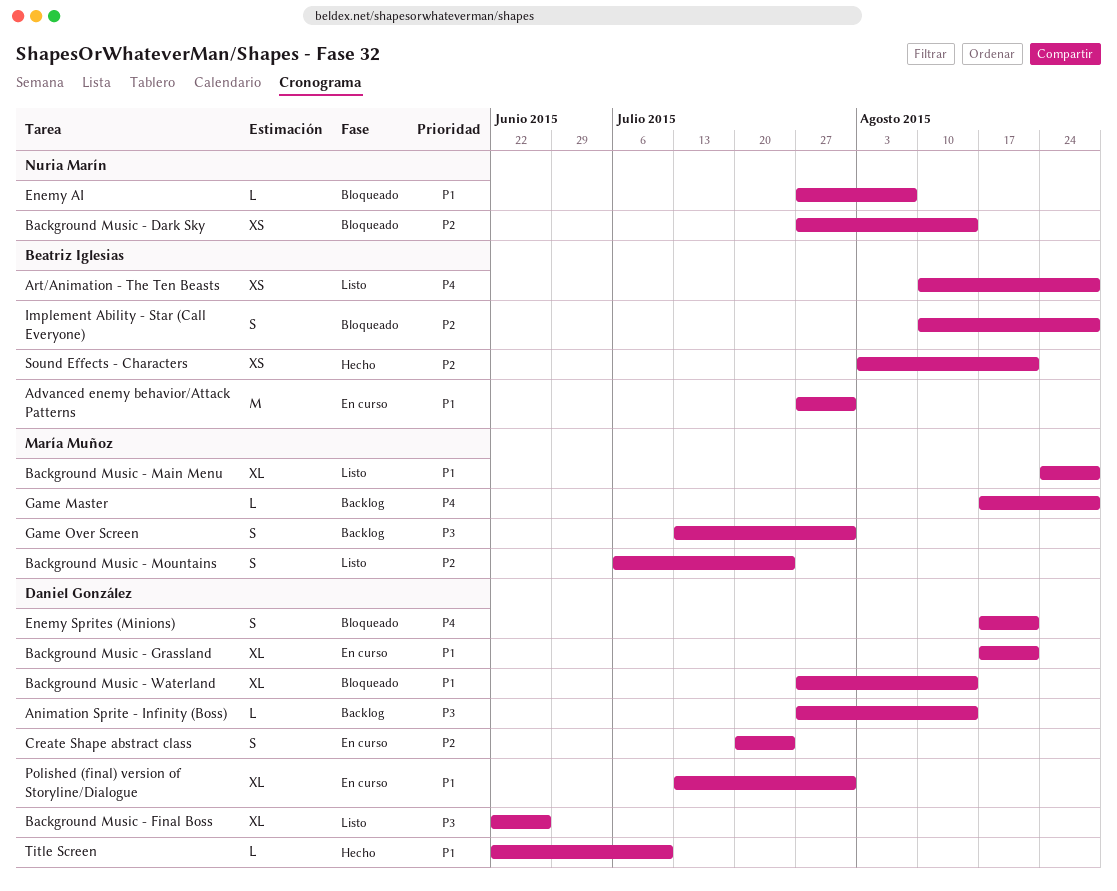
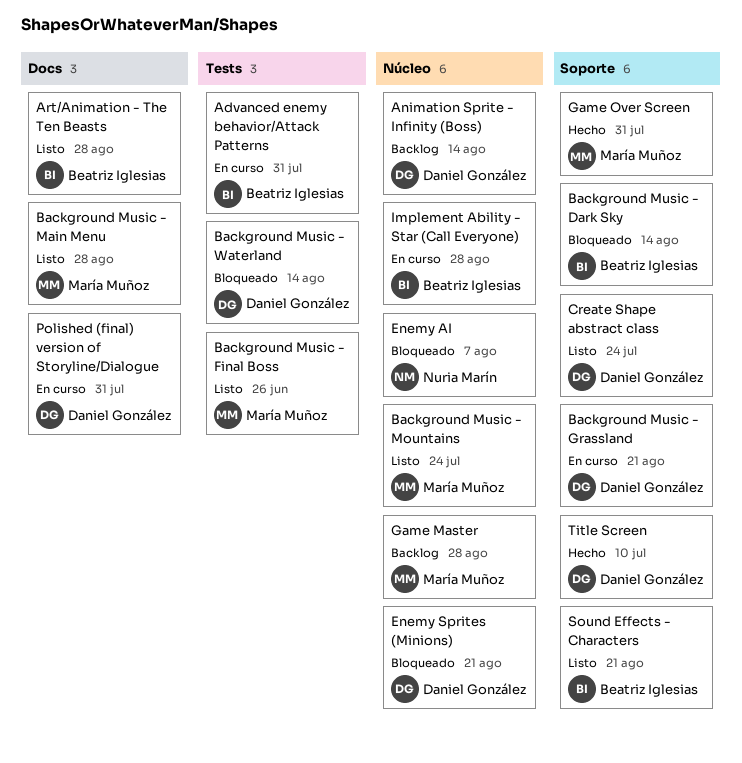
Background Music - Dark Sky, owner: Nuria Marín -> Beatriz Iglesias
Background Music - Final Boss, owner: Daniel González -> María Muñoz
Create Shape abstract class, status: En curso -> Listo
Game Over Screen, status: Backlog -> Hecho
Implement Ability - Star (Call Everyone), status: Bloqueado -> En curso
Sound Effects - Characters, status: Hecho -> Listo

